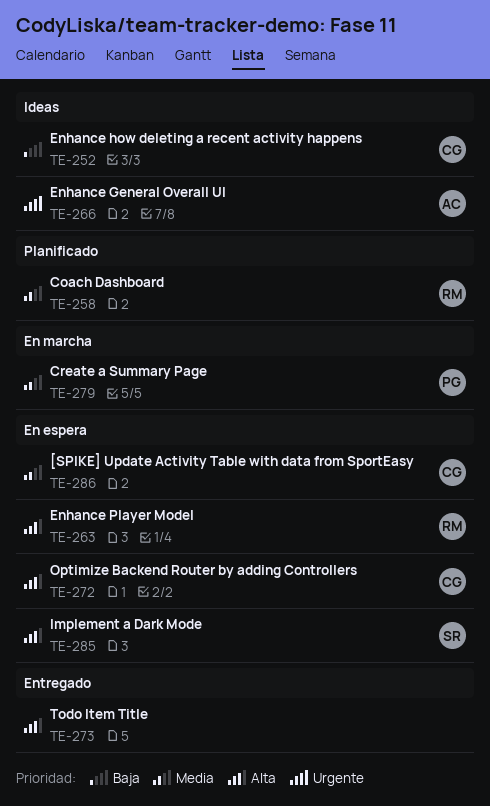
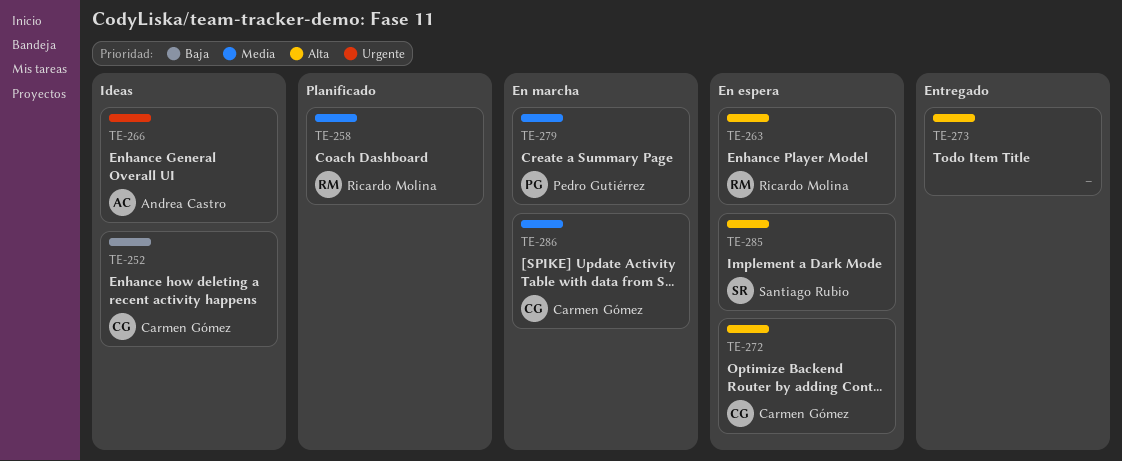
TE-286, status: En espera -> En marcha

